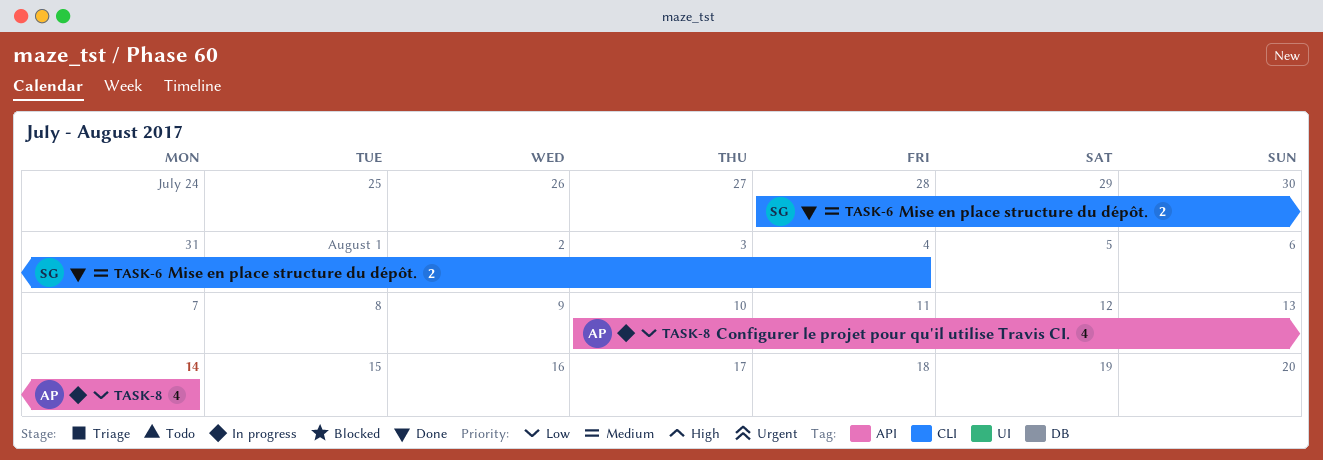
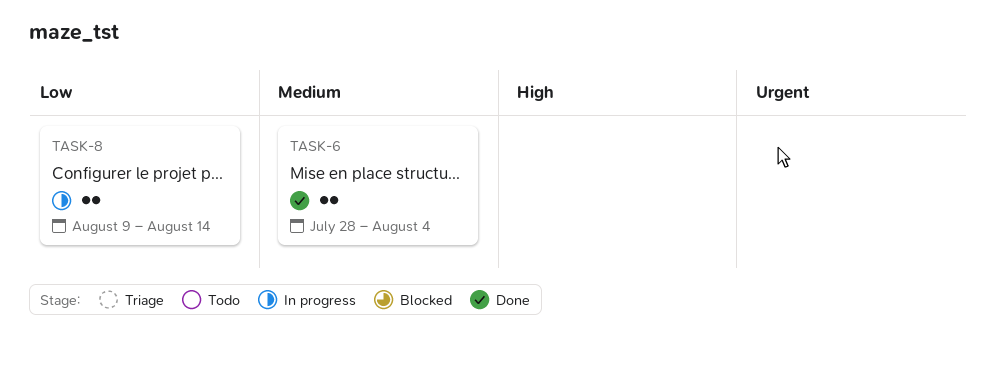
TASK-8, estimate: 4 -> 2
TASK-8, start: Aug 10 -> Aug 9

